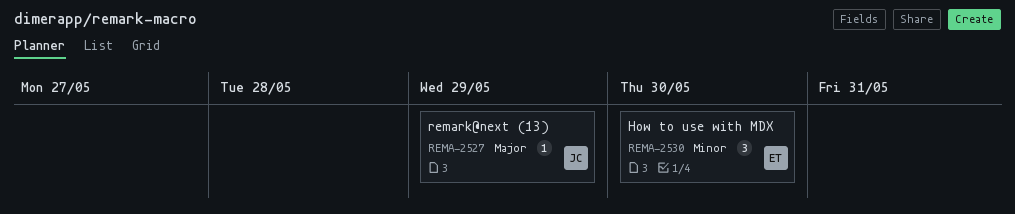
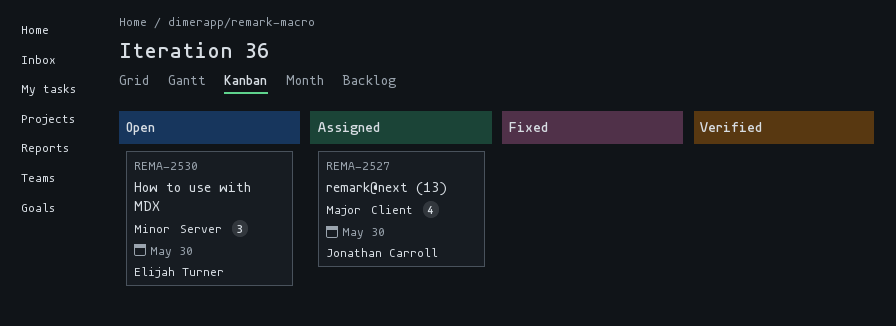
REMA-2527, estimate: 1 -> 4
REMA-2527, due: May 29 -> May 30

